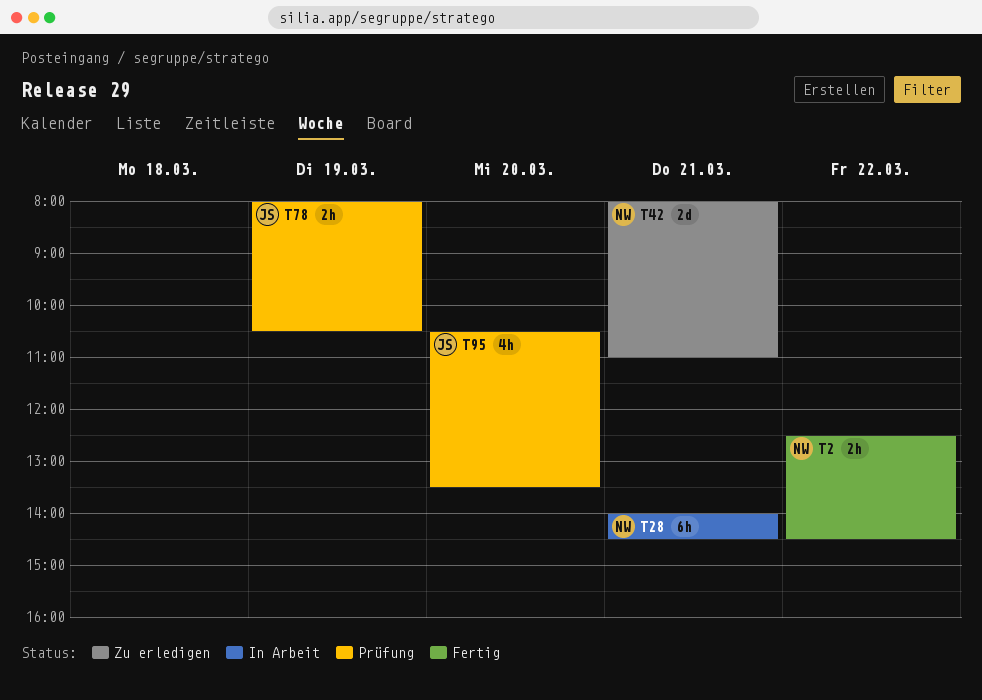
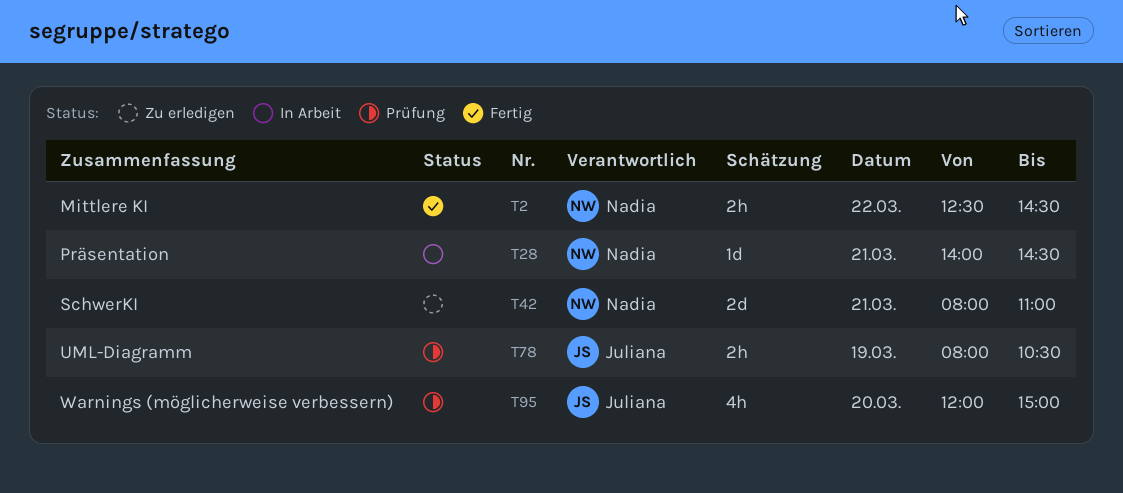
T28, estimate: 6h -> 1d
T95, begins: 10:30 -> 12:00
T95, ends: 13:30 -> 15:00

